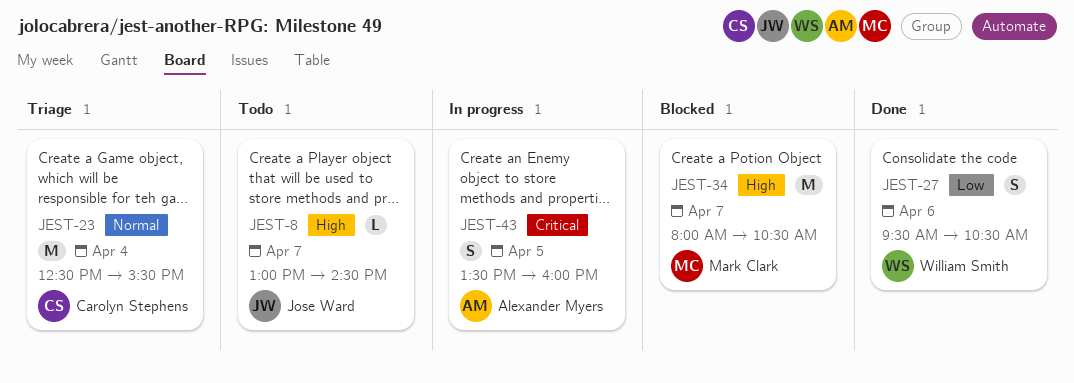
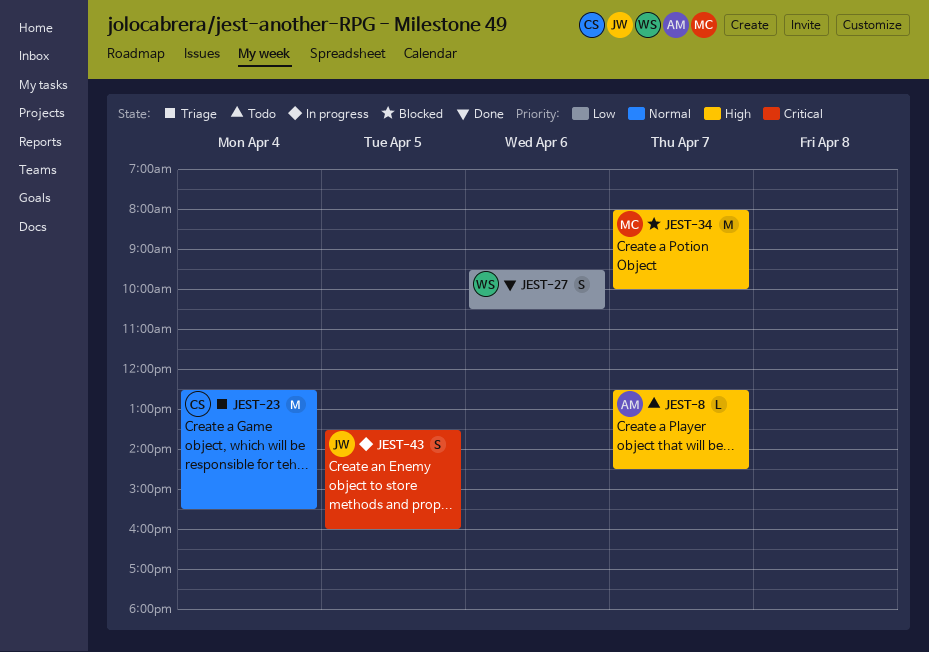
JEST-8, owner: Jose Ward -> Alexander Myers
JEST-8, begins: 13:00 -> 12:30
JEST-34, ends: 10:30 -> 10:00
JEST-43, owner: Alexander Myers -> Jose Ward

